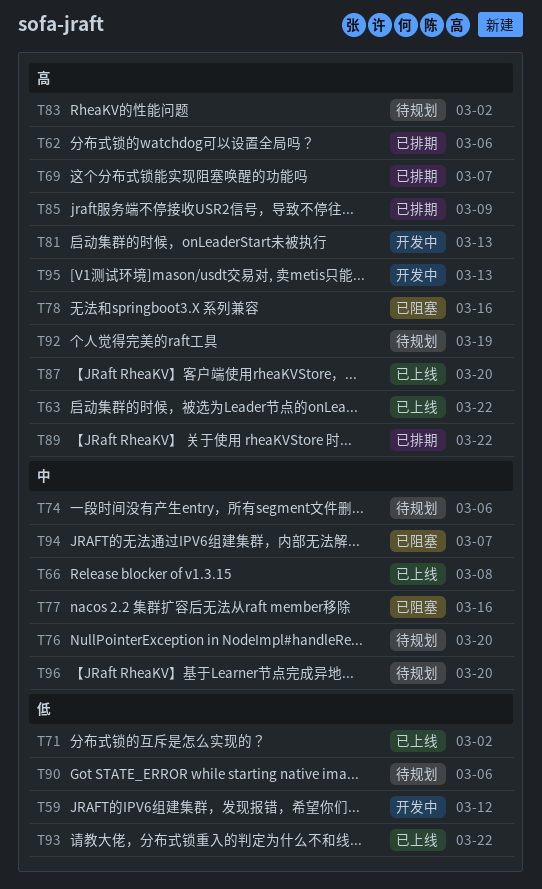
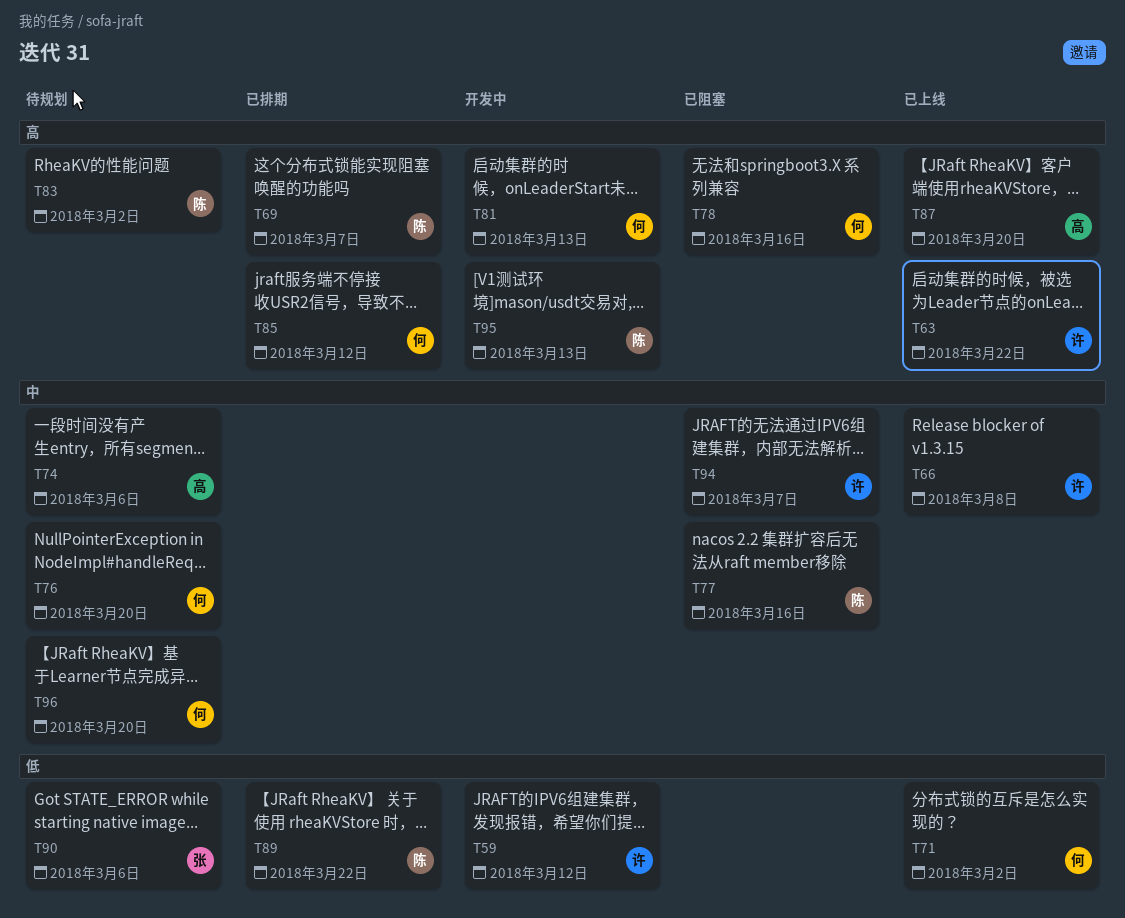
T62: present -> none
T85, due: Mar 9 -> Mar 12
T89, priority: 高 -> 低
T92: present -> none
T93: present -> none

